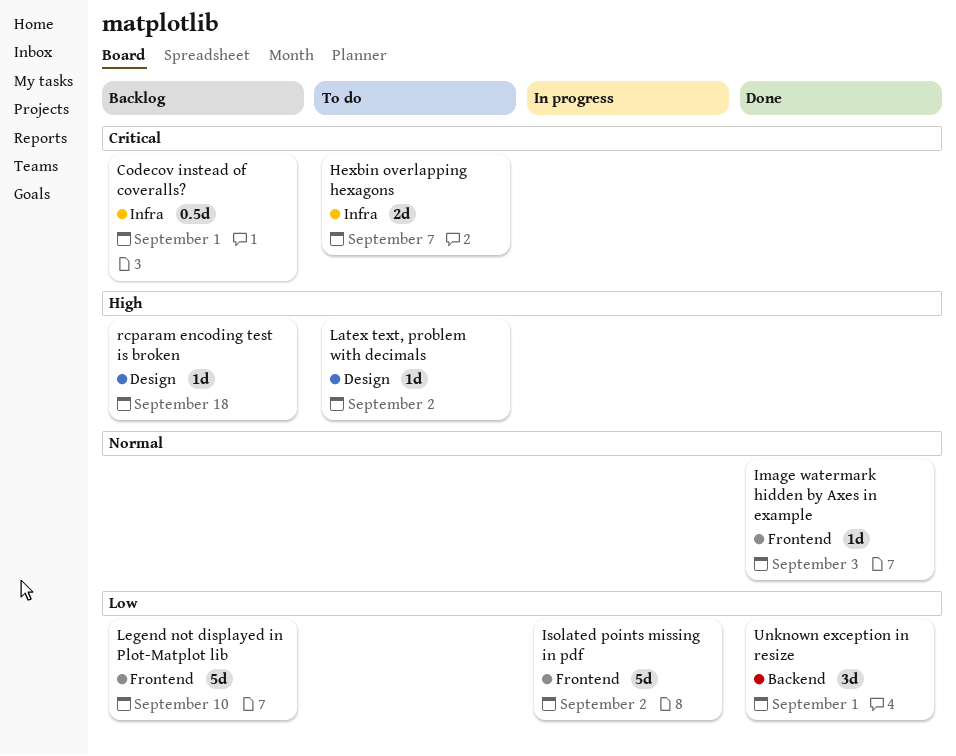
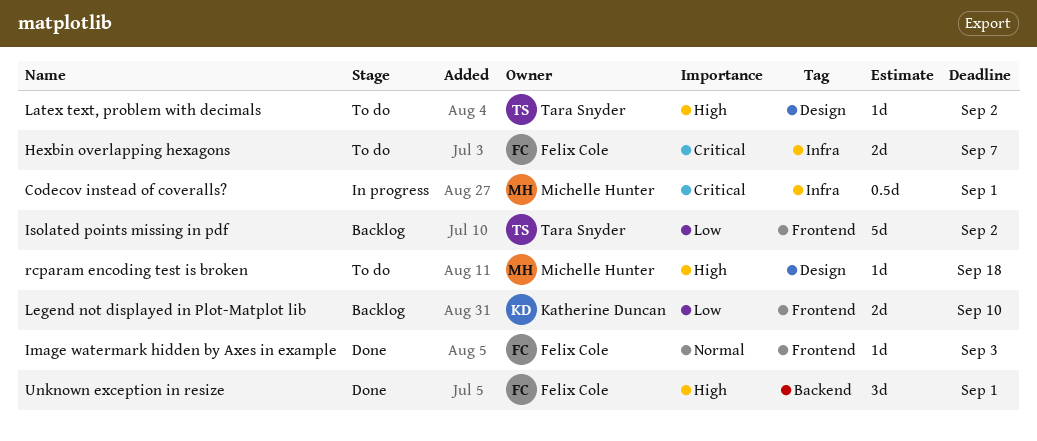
Codecov instead of coveralls?, status: Backlog -> In progress
Isolated points missing in pdf, status: In progress -> Backlog
Legend not displayed in Plot-Matplot lib, estimate: 5d -> 2d
rcparam encoding test is broken, status: Backlog -> To do
Unknown exception in resize, priority: Low -> High

